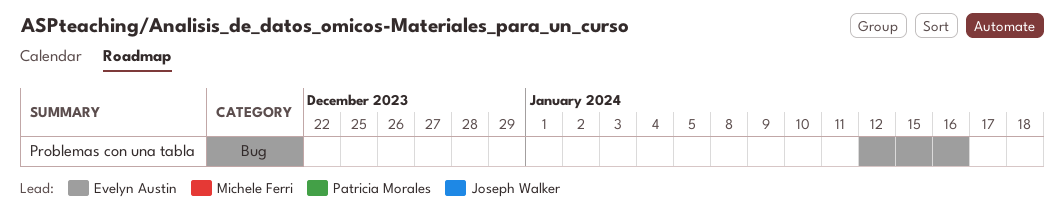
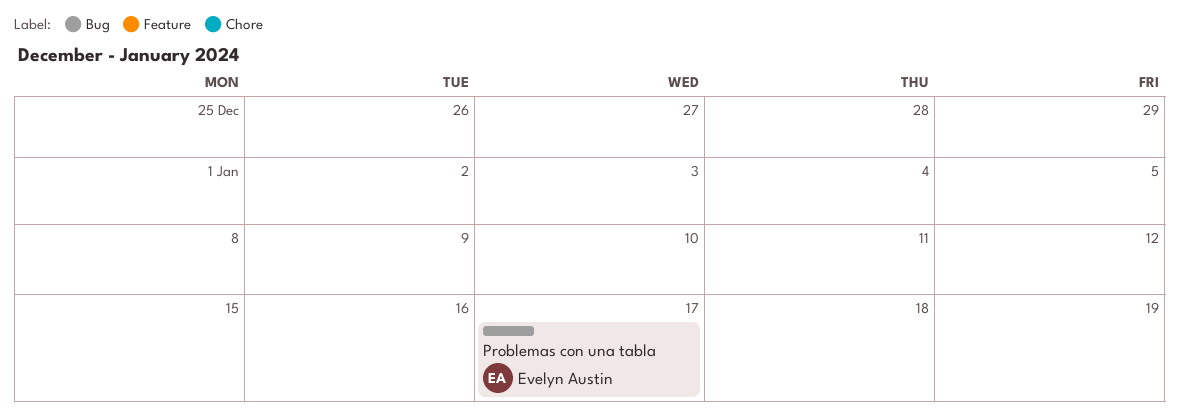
Problemas con una tabla, due: Jan 16 -> Jan 17

